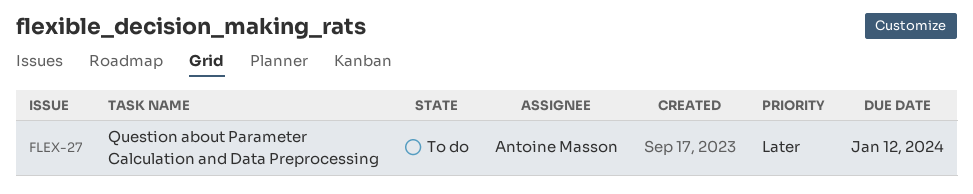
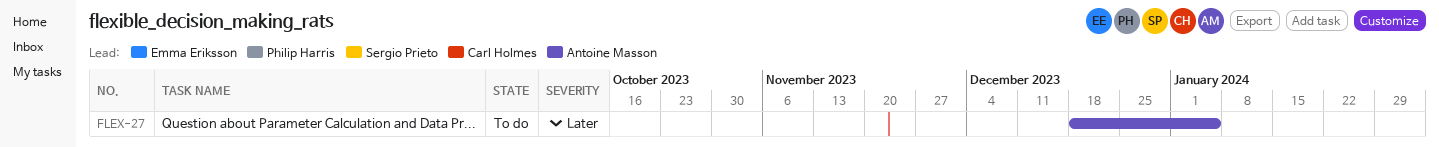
FLEX-27, due: Jan 12 -> Jan 5

